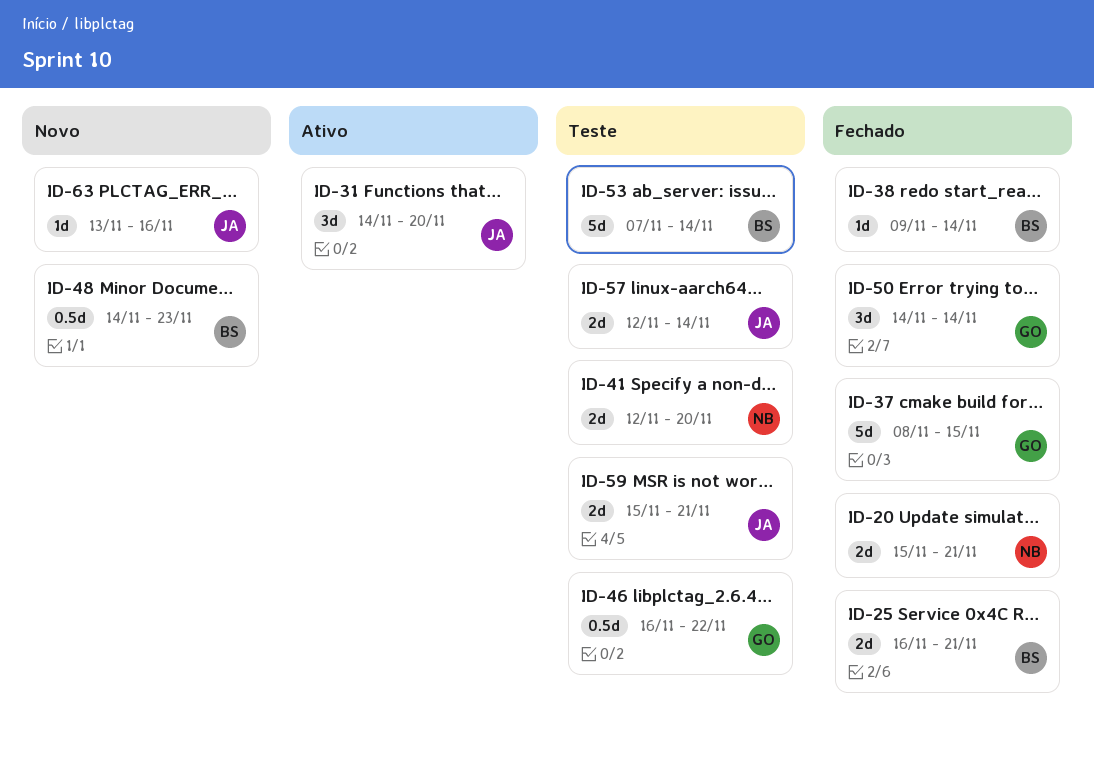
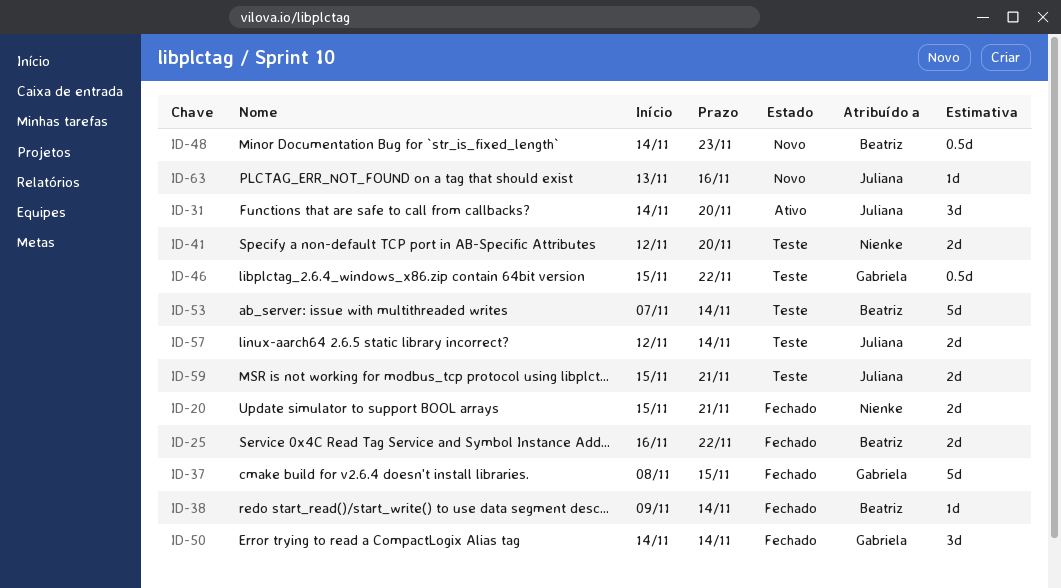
ID-25, due: Nov 21 -> Nov 22
ID-46, start: Nov 16 -> Nov 15

